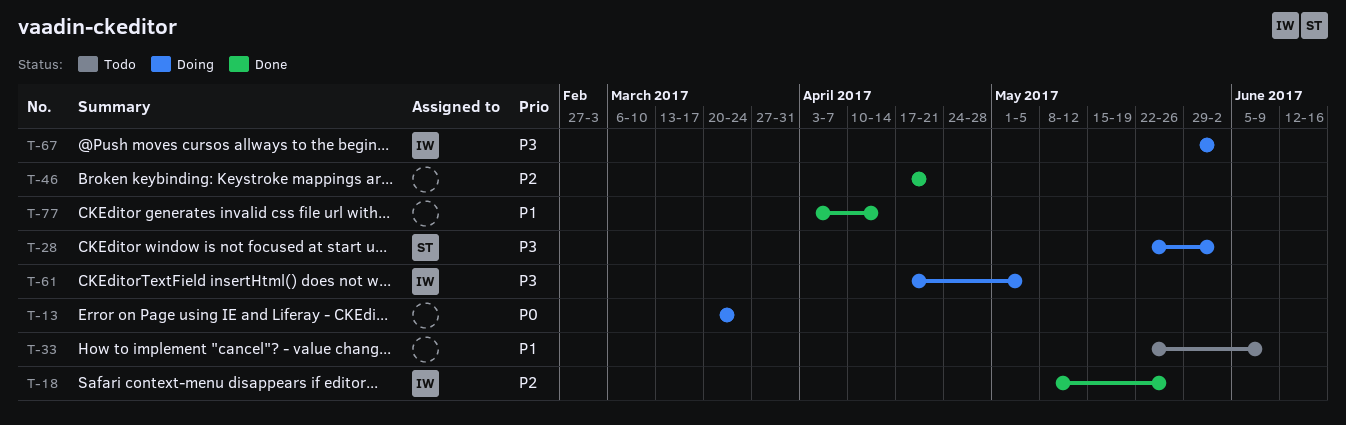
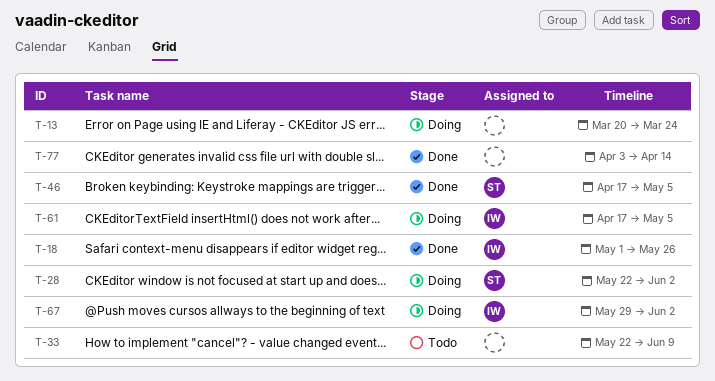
T-18, start: May 8 -> May 1
T-46, owner: none -> ST
T-46, due: Apr 21 -> May 5

